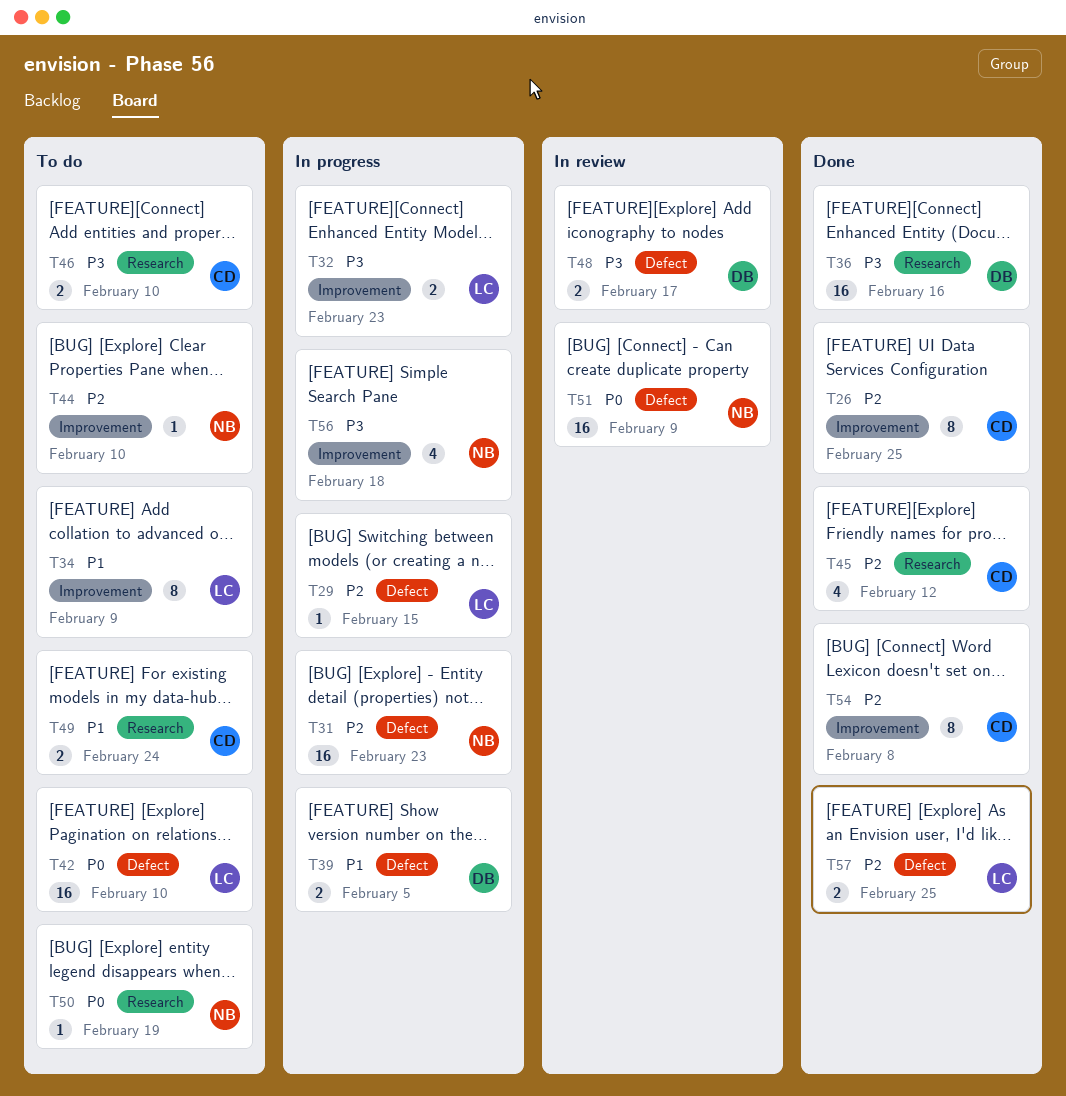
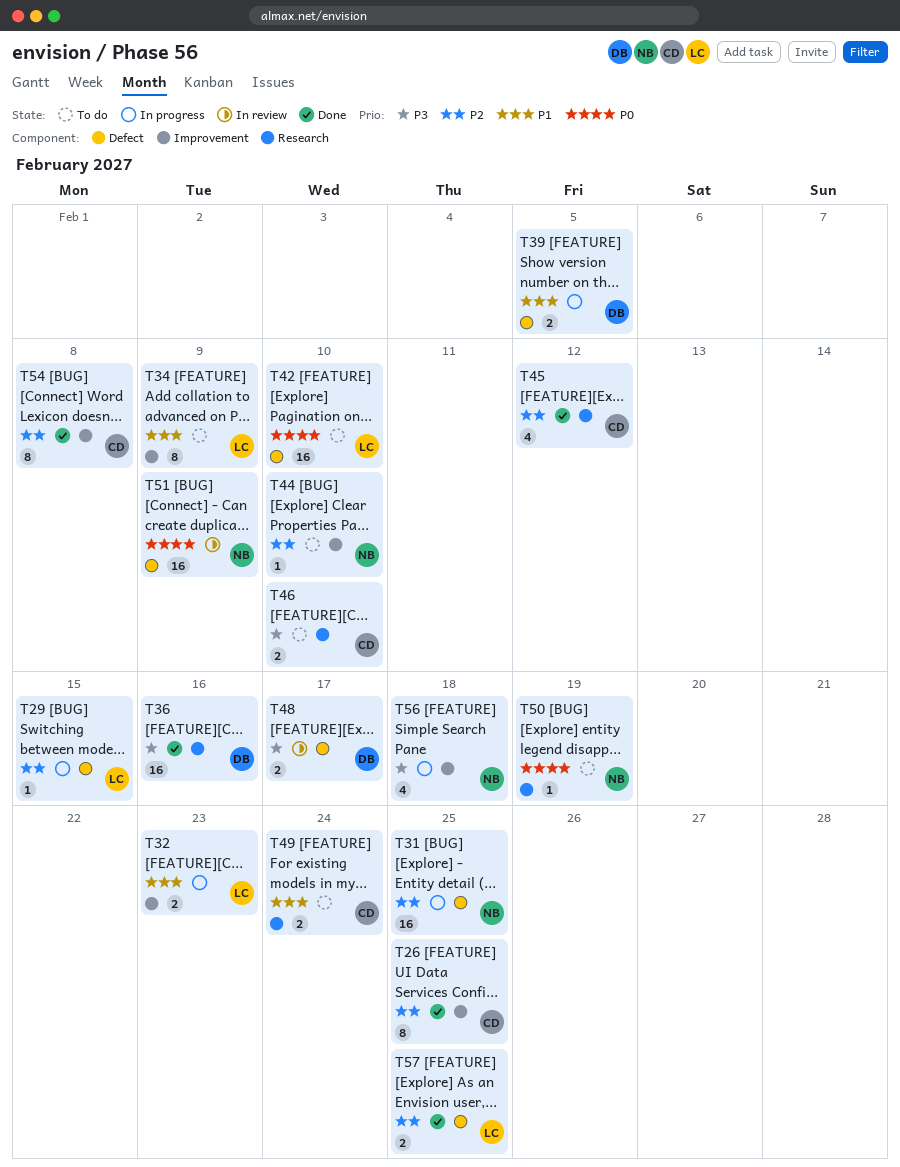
T31, due: Feb 23 -> Feb 25
T32, priority: P3 -> P1

